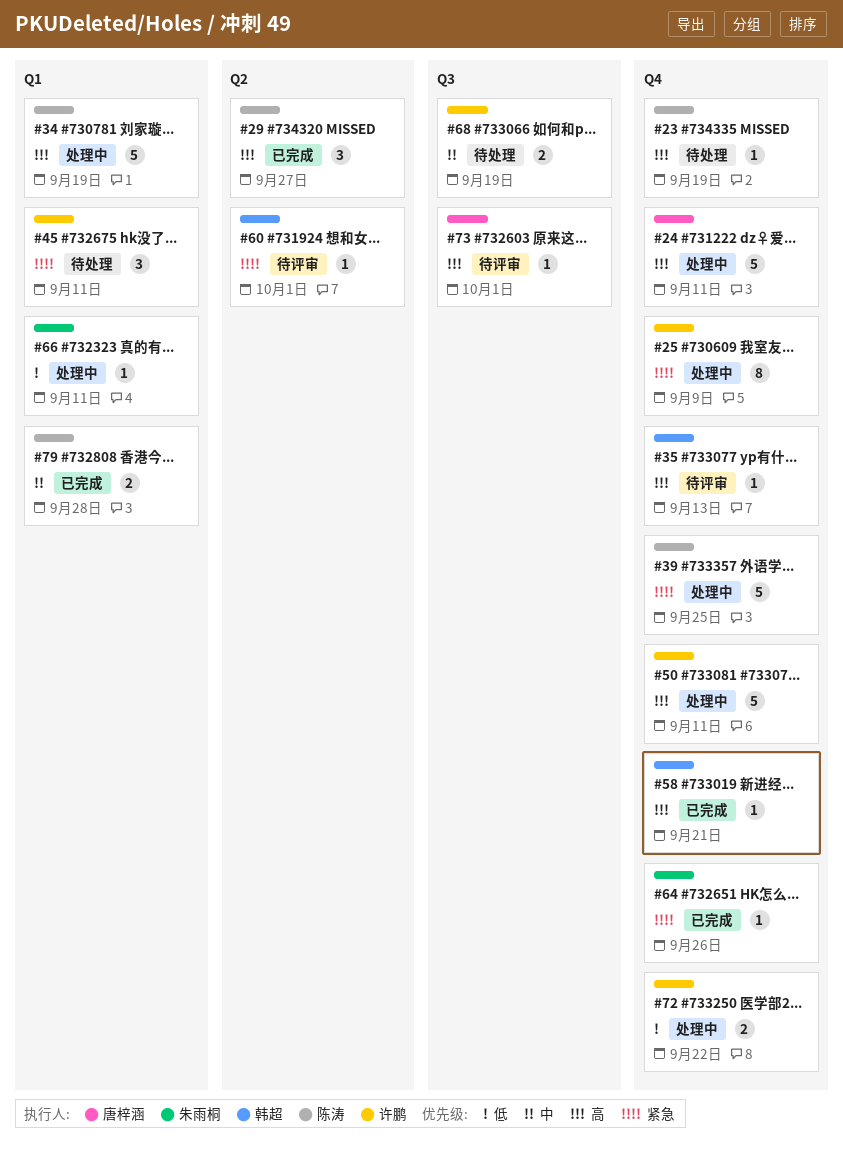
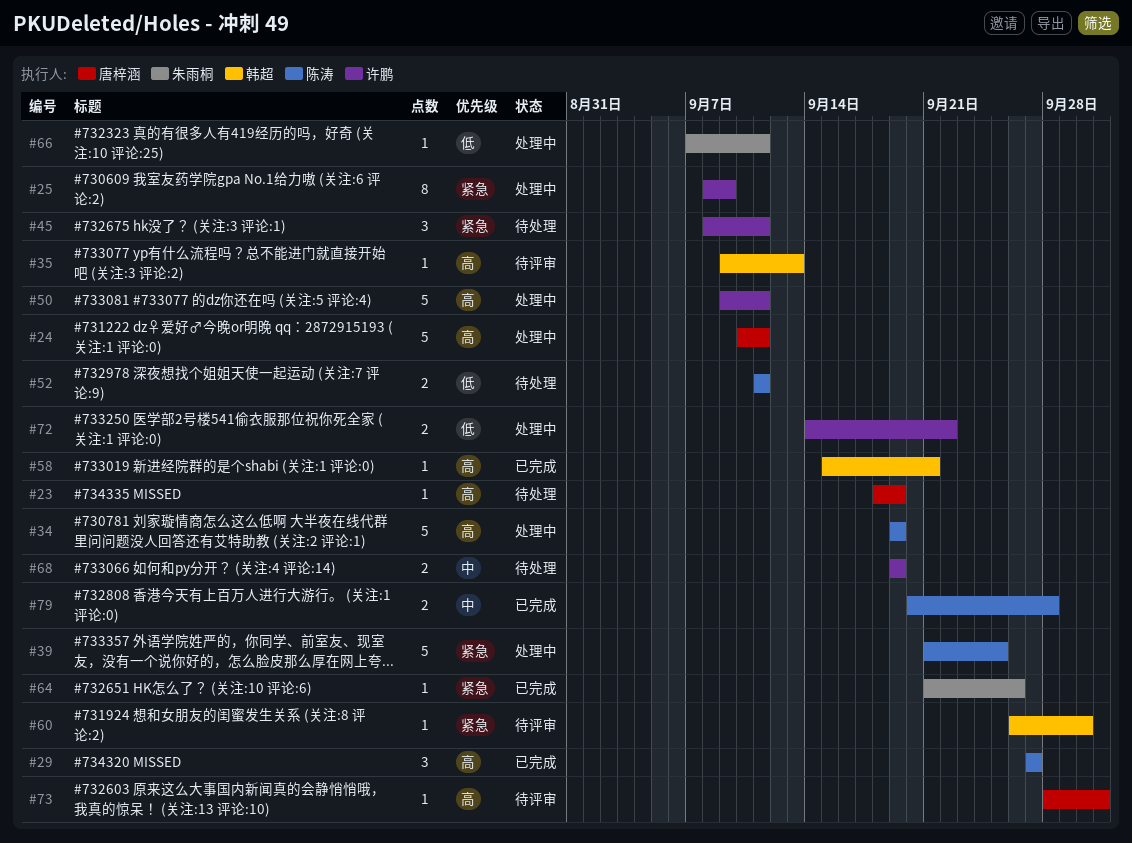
#23, owner: 陈涛 -> 唐梓涵
#52: none -> present
#60, due: Oct 1 -> Sep 30

